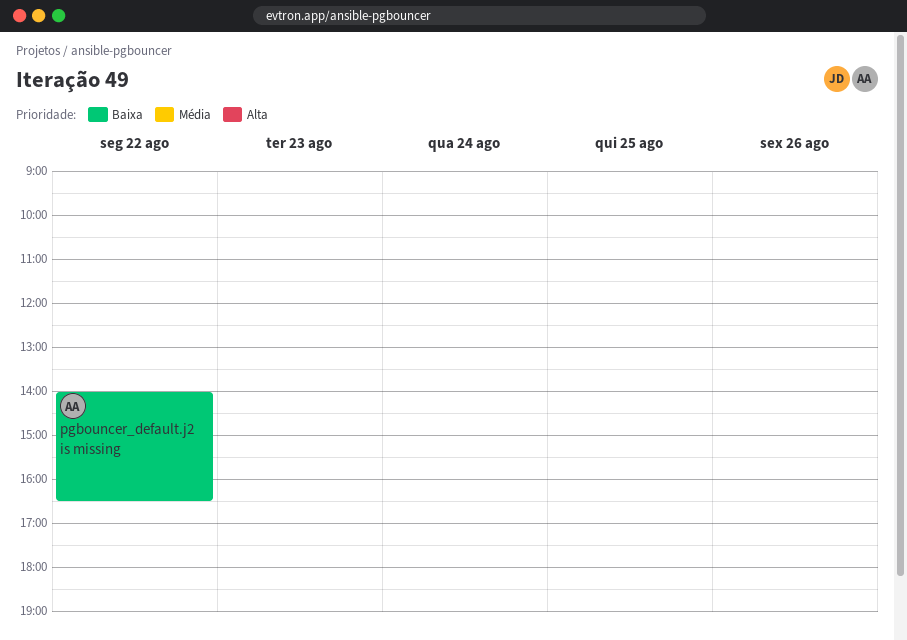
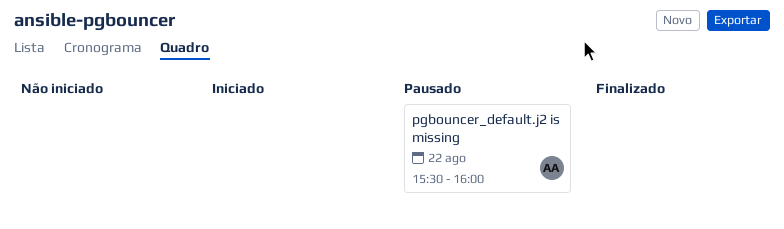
pgbouncer_default.j2 is missing, begins: 14:00 -> 15:30
pgbouncer_default.j2 is missing, ends: 16:30 -> 16:00

